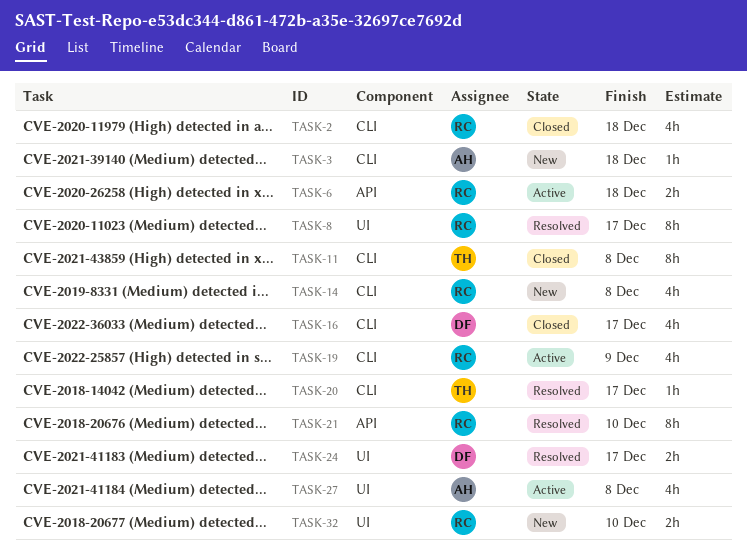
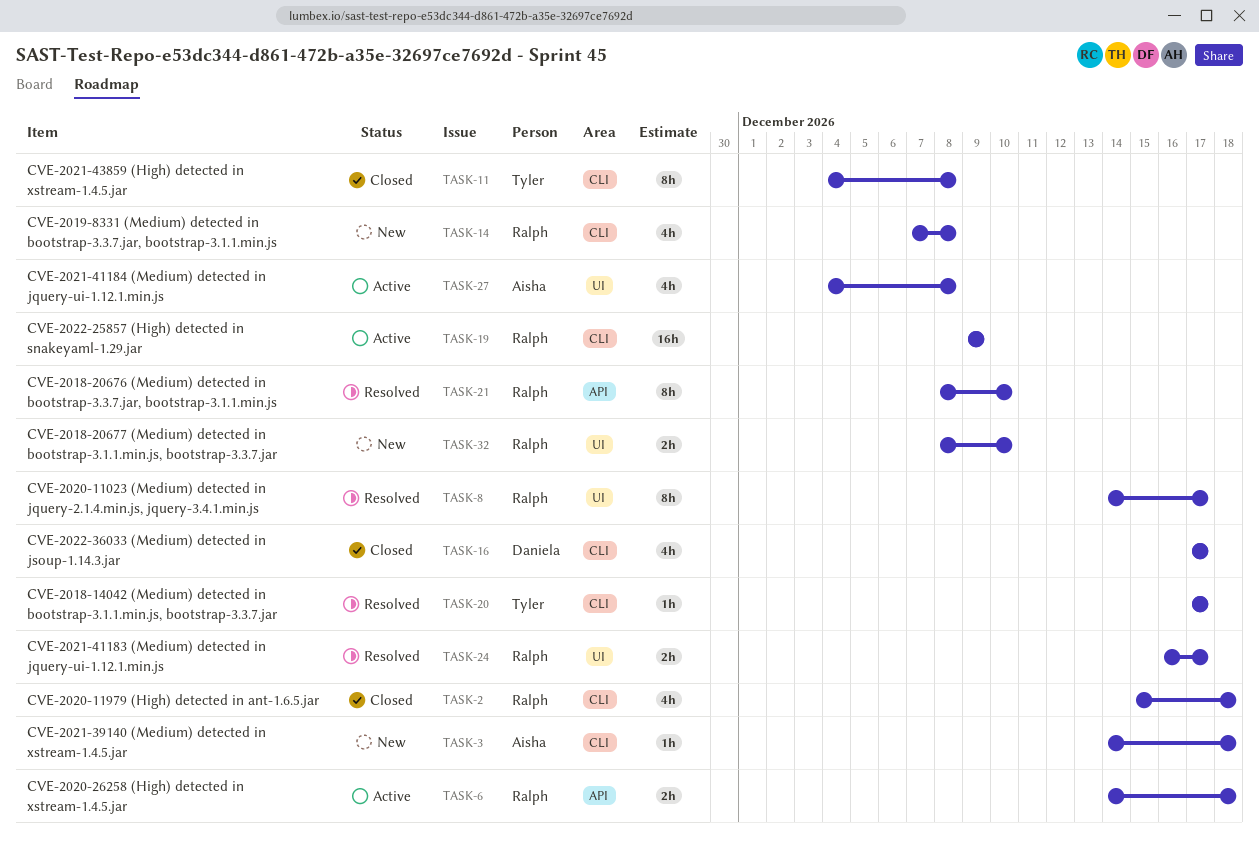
TASK-19, estimate: 4h -> 16h
TASK-24, owner: Daniela -> Ralph

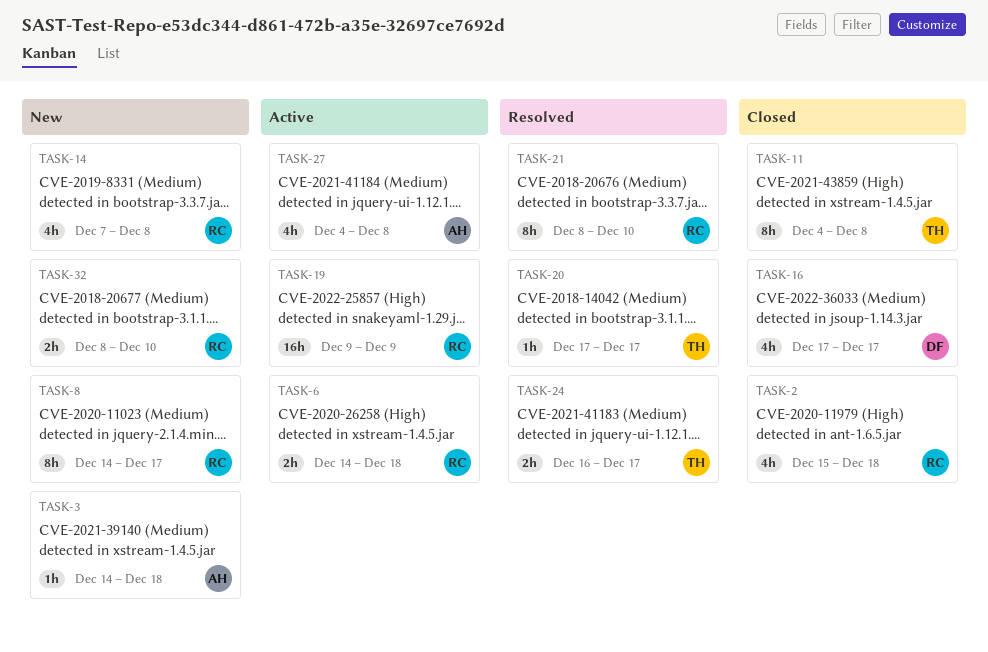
TASK-8, status: Resolved -> New
TASK-24, owner: Ralph -> Tyler

